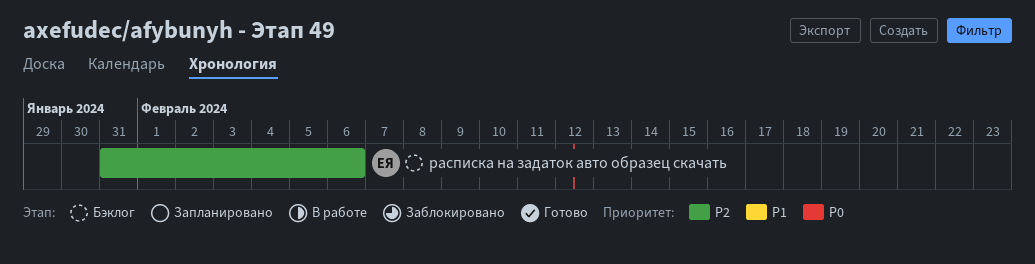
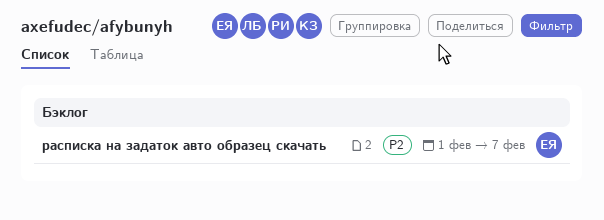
расписка на задаток авто образец скачать, start: Jan 31 -> Feb 1
расписка на задаток авто образец скачать, due: Feb 6 -> Feb 7

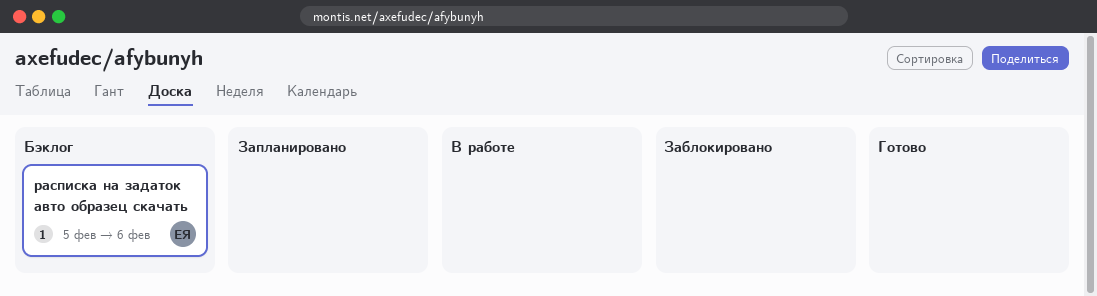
расписка на задаток авто образец скачать, start: Feb 1 -> Feb 5
расписка на задаток авто образец скачать, due: Feb 7 -> Feb 6

